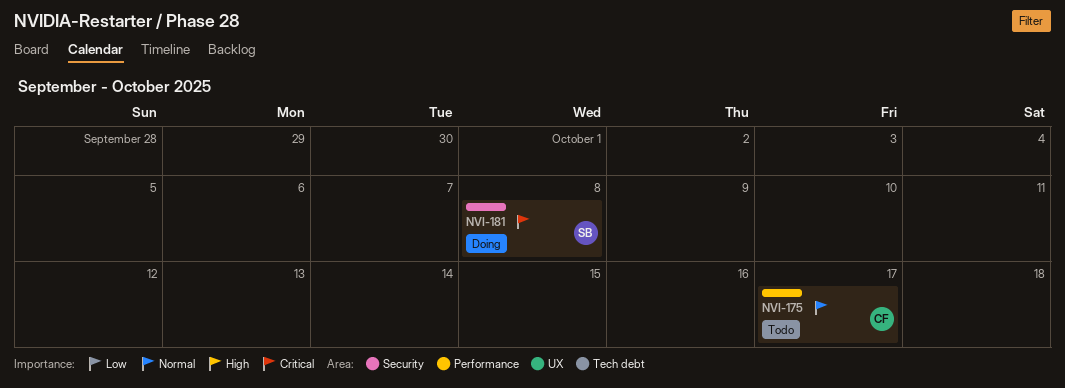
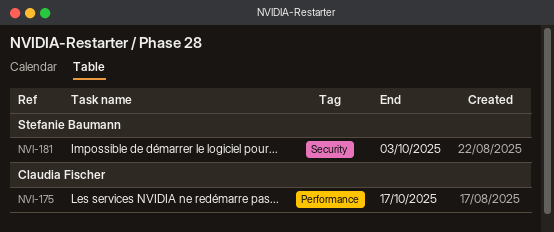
NVI-181, due: Oct 8 -> Oct 3

